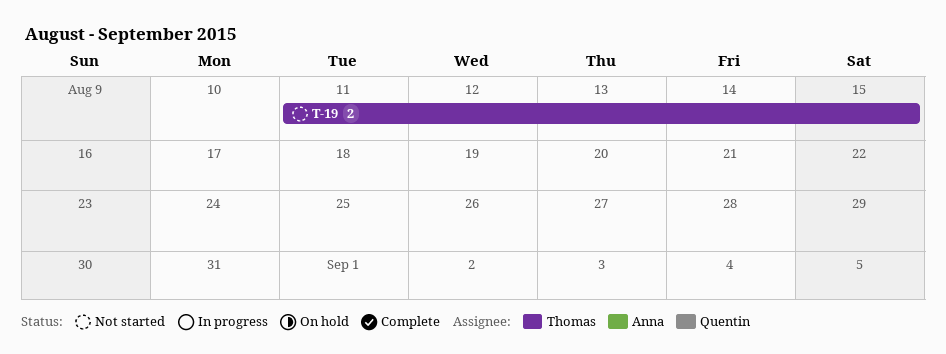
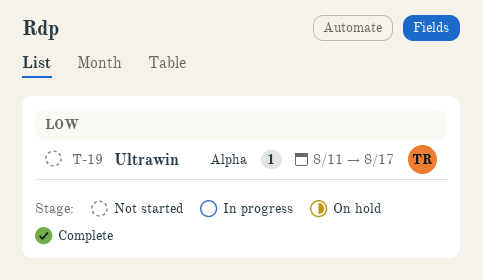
T-19, estimate: 2 -> 1
T-19, due: Aug 15 -> Aug 17

